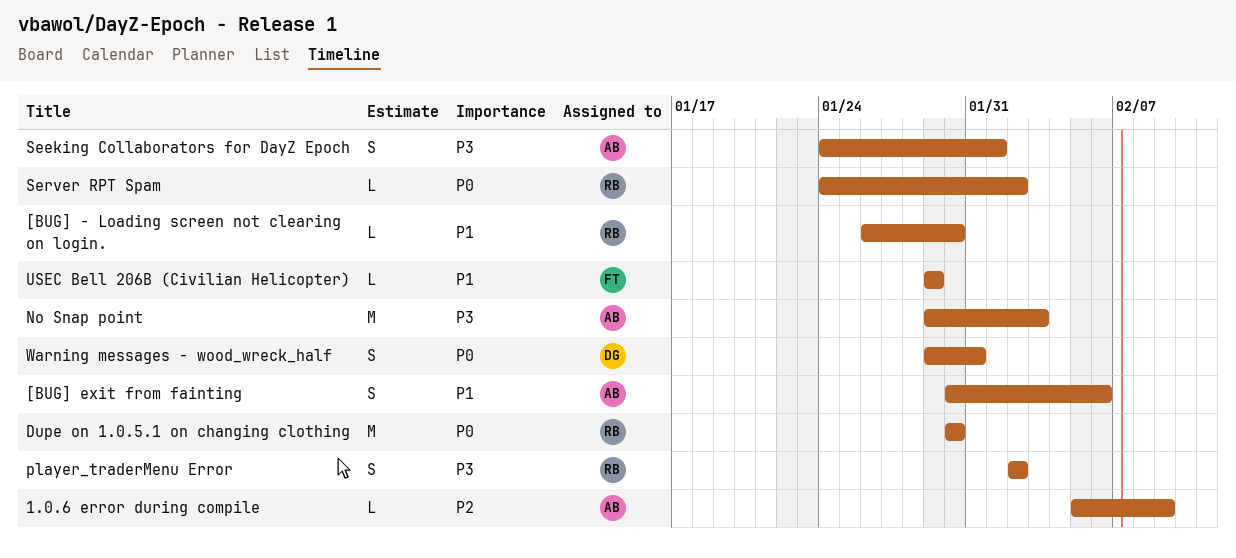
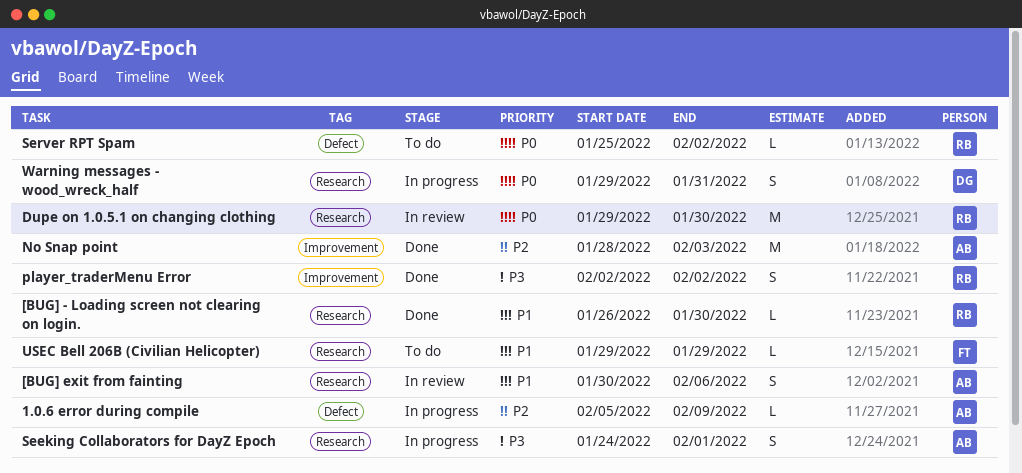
Dupe on 1.0.5.1 on changing clothing, start: Jan 30 -> Jan 29
No Snap point, priority: P3 -> P2
No Snap point, start: Jan 29 -> Jan 28
Server RPT Spam, start: Jan 24 -> Jan 25

